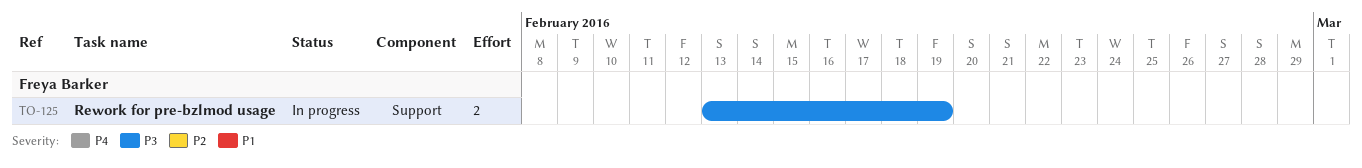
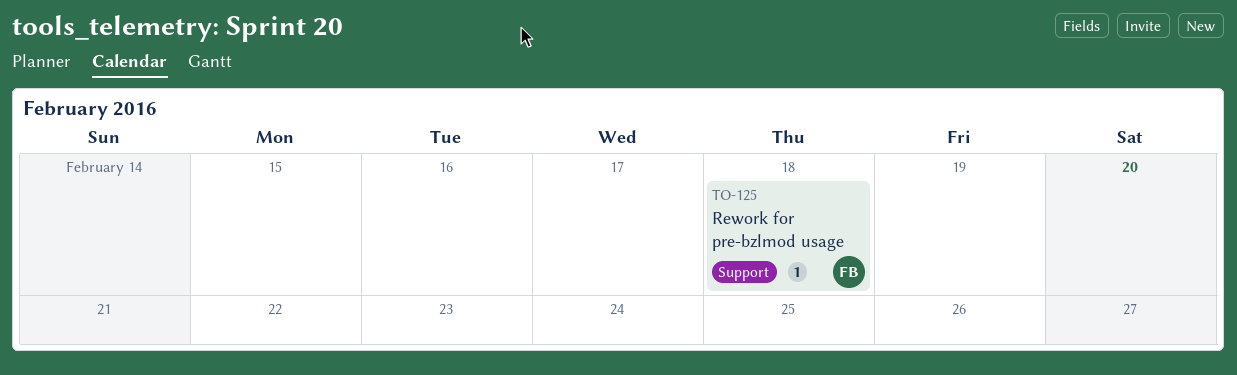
TO-125, estimate: 2 -> 1
TO-125, due: Feb 19 -> Feb 18

